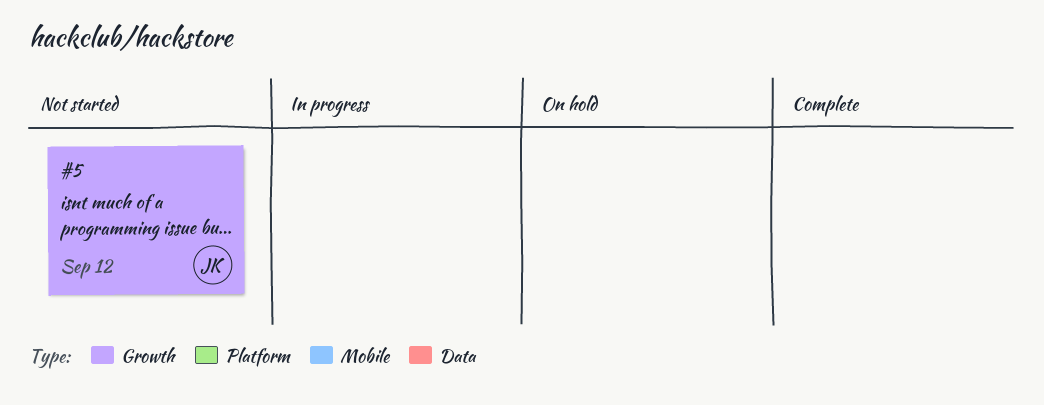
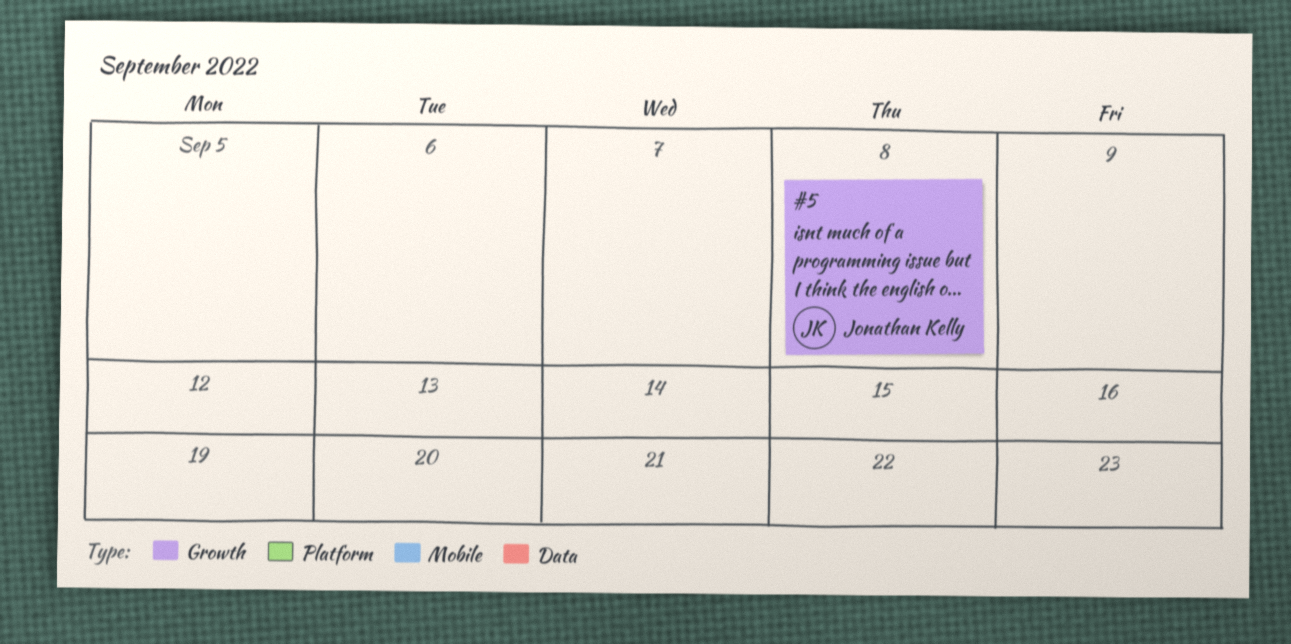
#5, due: Sep 12 -> Sep 8

